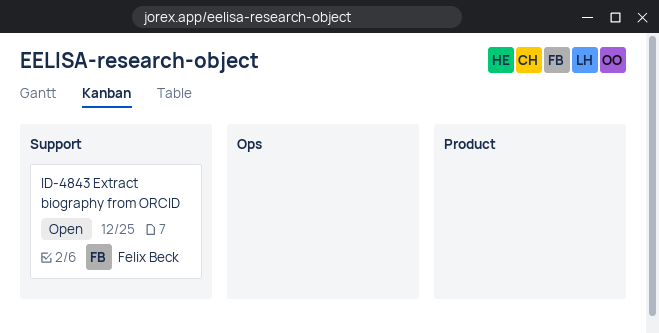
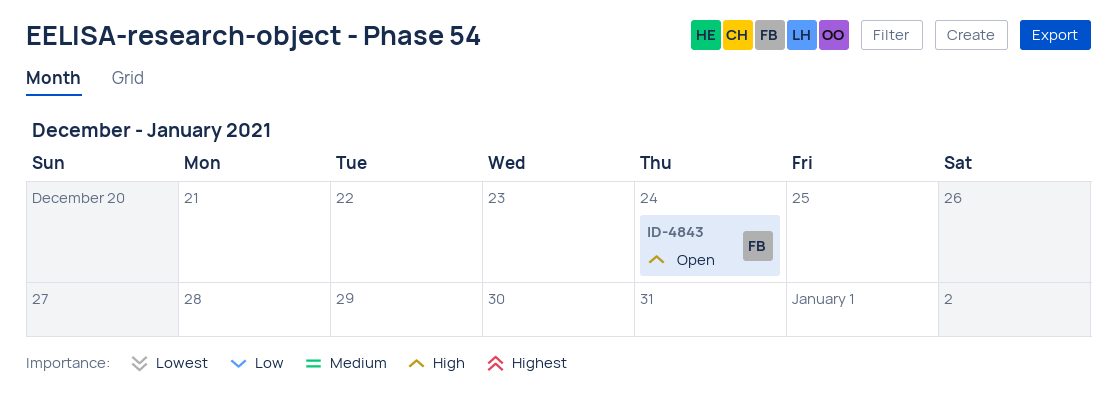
ID-4843, due: Dec 25 -> Dec 24

